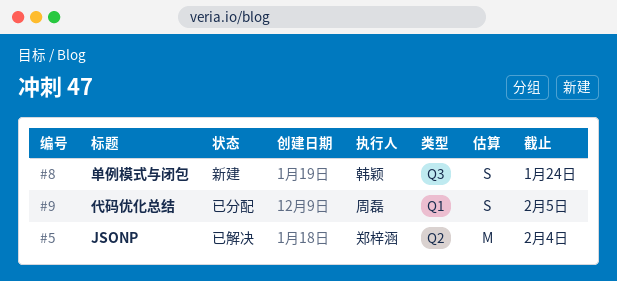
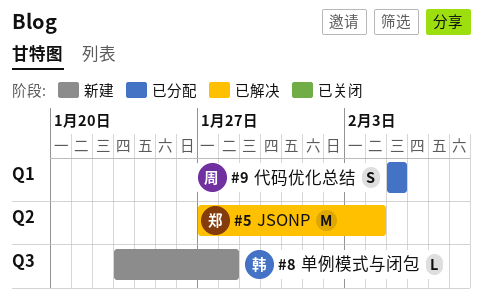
#8, estimate: S -> L
#8, due: Jan 24 -> Jan 28

